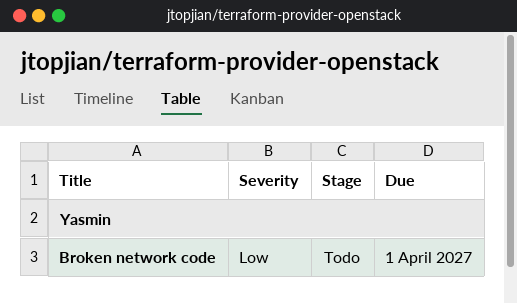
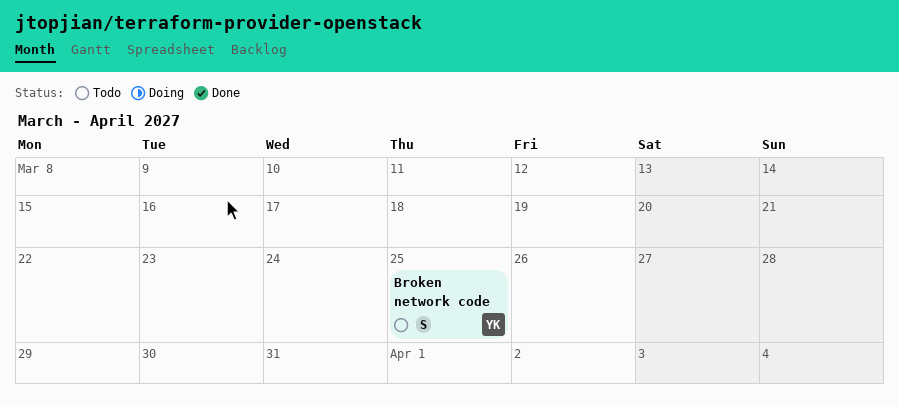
Broken network code, due: Apr 1 -> Mar 25

